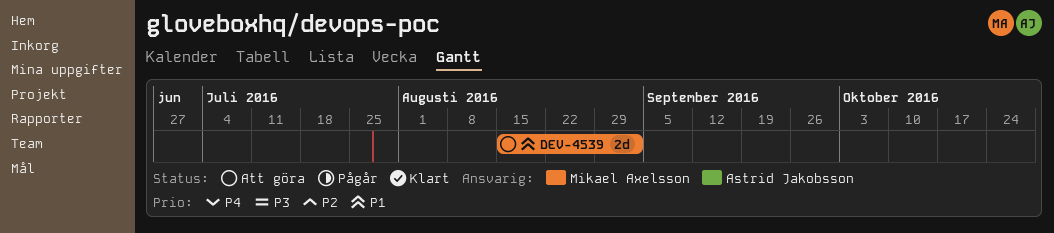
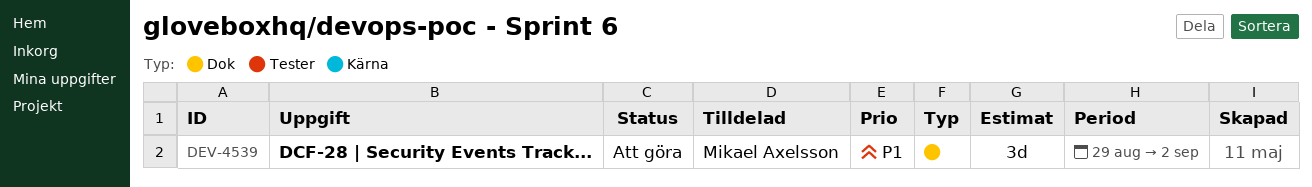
DEV-4539, estimate: 2d -> 3d
DEV-4539, start: Aug 15 -> Aug 29

